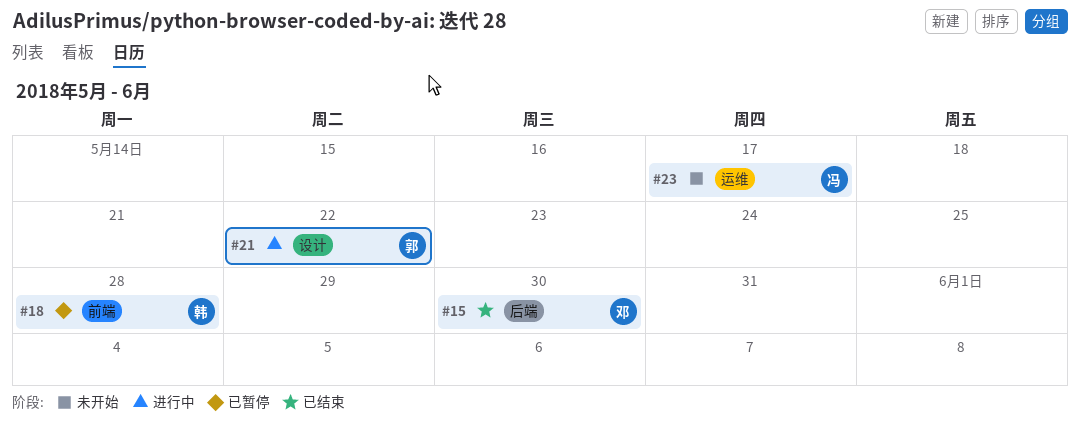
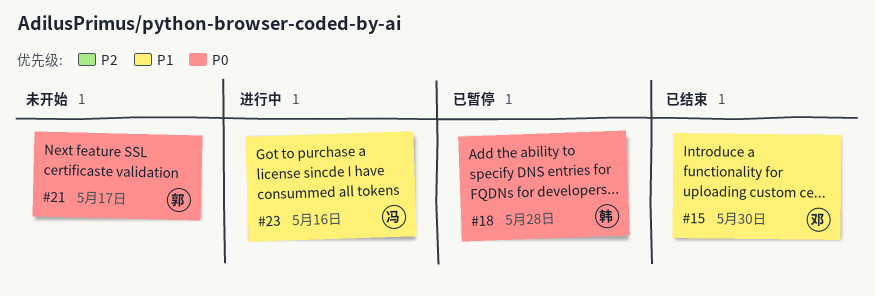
#21, status: 进行中 -> 未开始
#21, due: May 22 -> May 17
#23, status: 未开始 -> 进行中
#23, due: May 17 -> May 16

